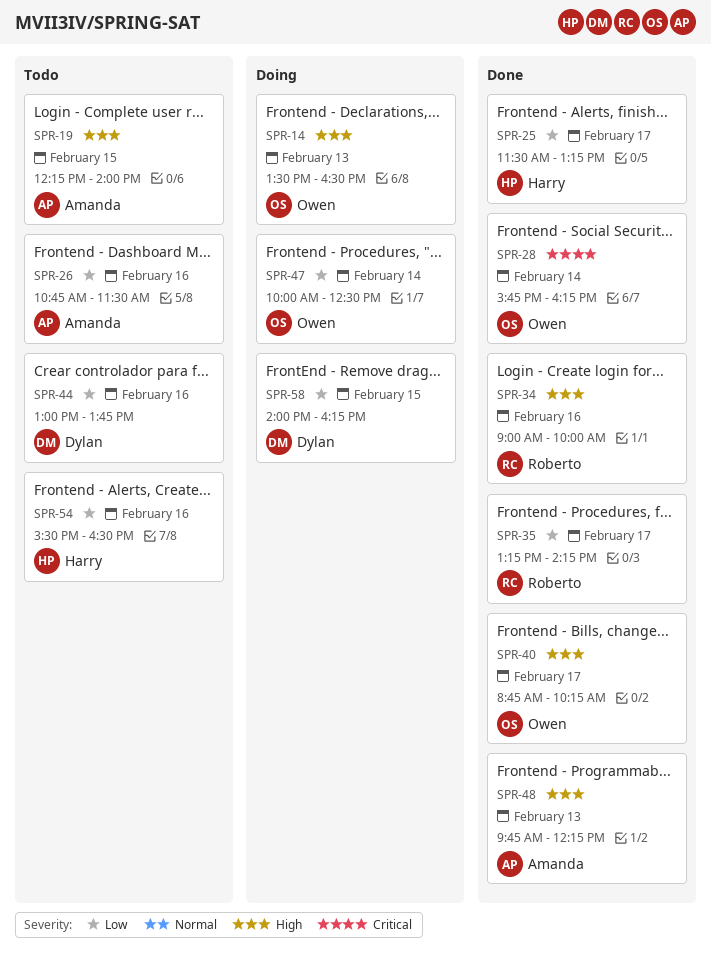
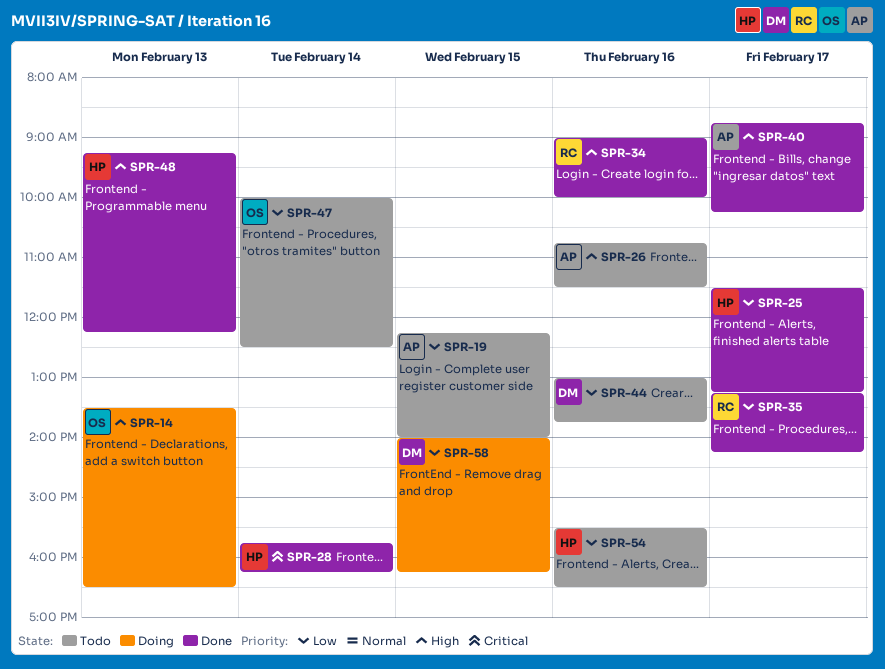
SPR-19, priority: High -> Low
SPR-26, priority: Low -> High
SPR-28, owner: Owen -> Harry
SPR-40, owner: Owen -> Amanda
SPR-47, status: Doing -> Todo
SPR-48, owner: Amanda -> Harry
SPR-48, begins: 09:45 -> 09:15

